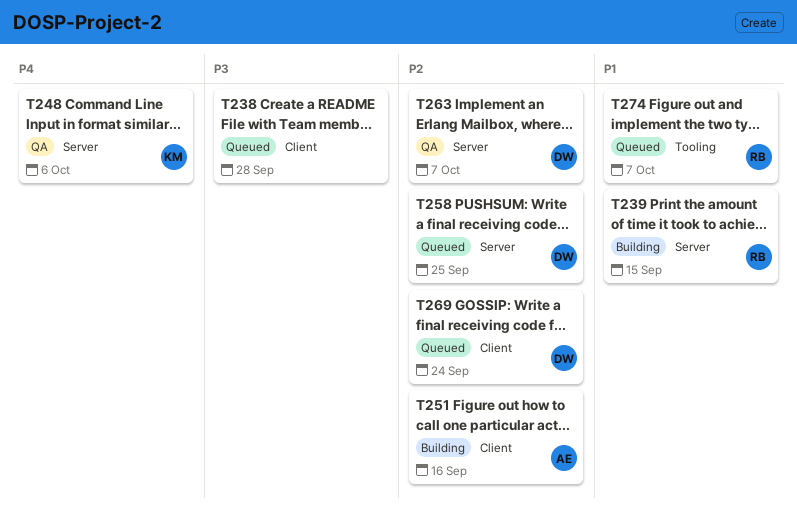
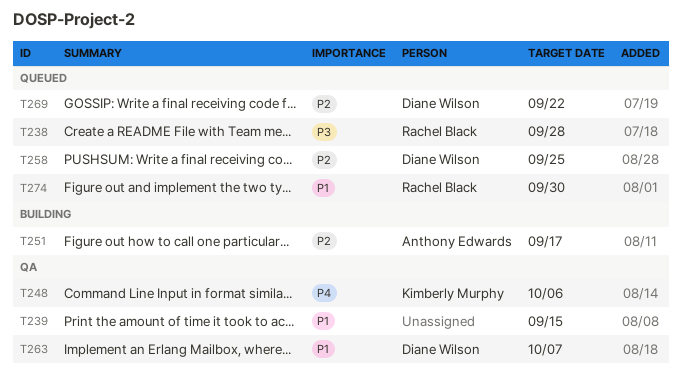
T238, owner: none -> Rachel Black
T239, status: Building -> QA
T239, owner: Rachel Black -> none
T251, due: Sep 16 -> Sep 17
T263, priority: P2 -> P1
T269, due: Sep 24 -> Sep 22
T274, due: Oct 7 -> Sep 30

